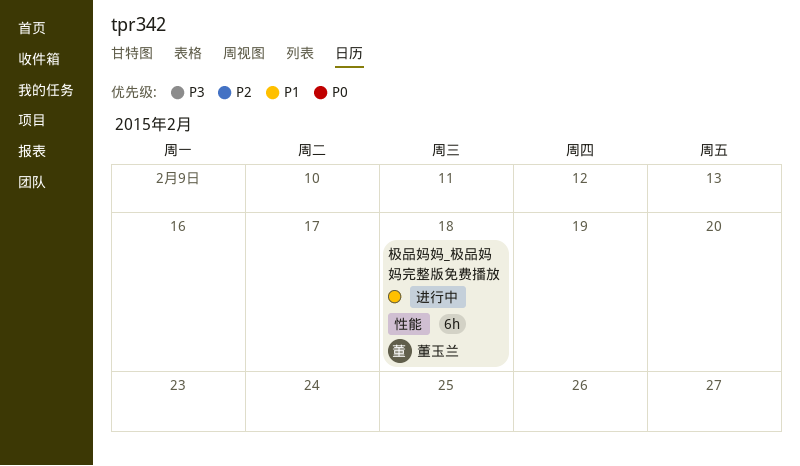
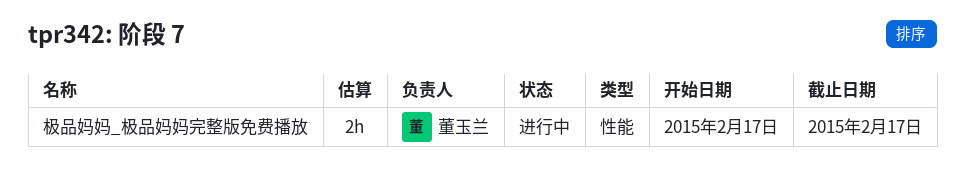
极品妈妈_极品妈妈完整版免费播放, estimate: 6h -> 2h
极品妈妈_极品妈妈完整版免费播放, due: Feb 18 -> Feb 17

